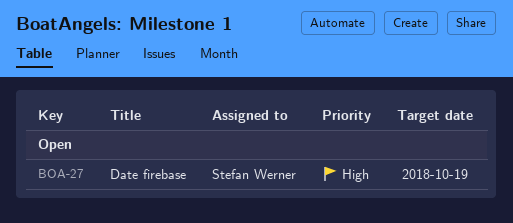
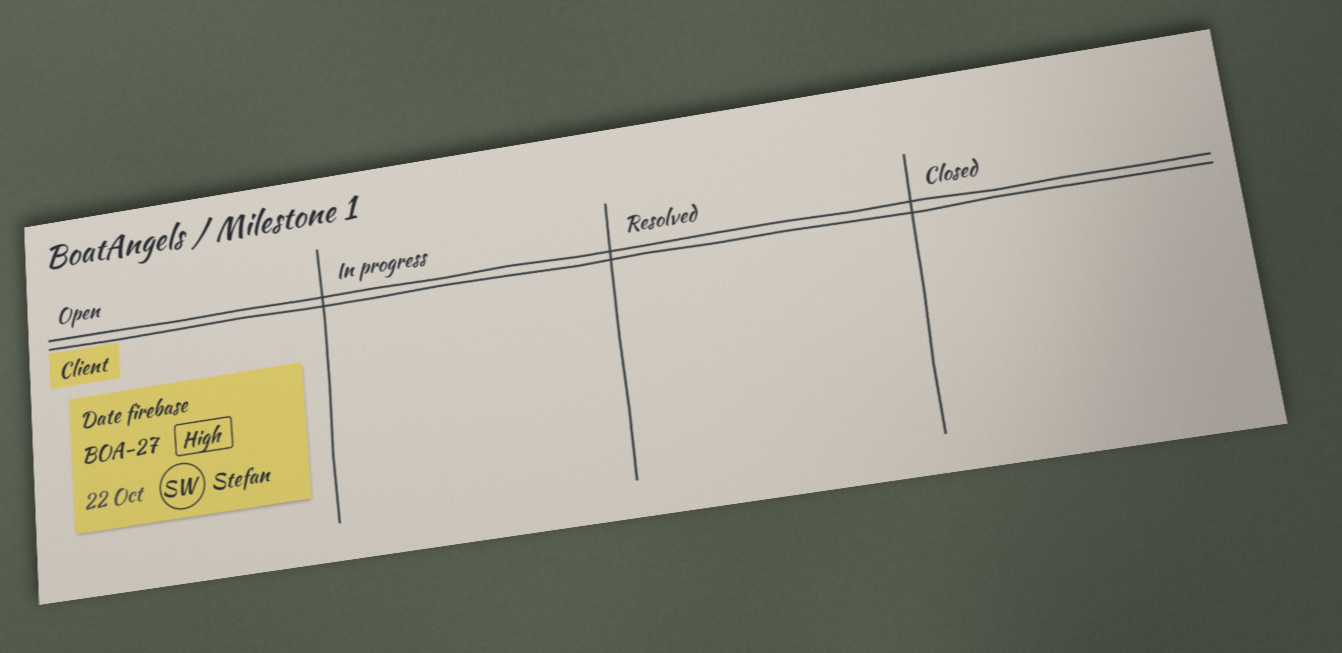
BOA-27, due: Oct 19 -> Oct 22

